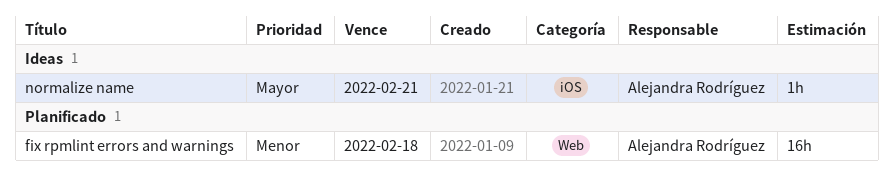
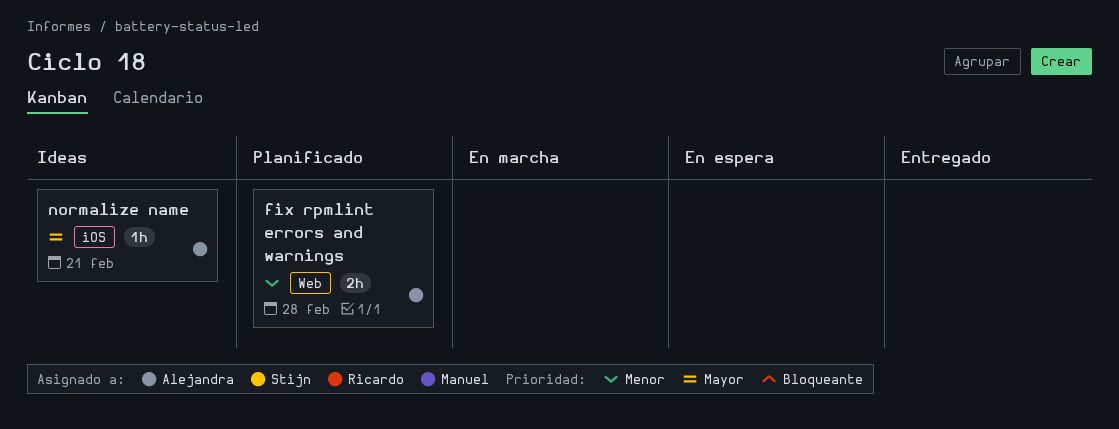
fix rpmlint errors and warnings, estimate: 16h -> 2h
fix rpmlint errors and warnings, due: Feb 18 -> Feb 28

